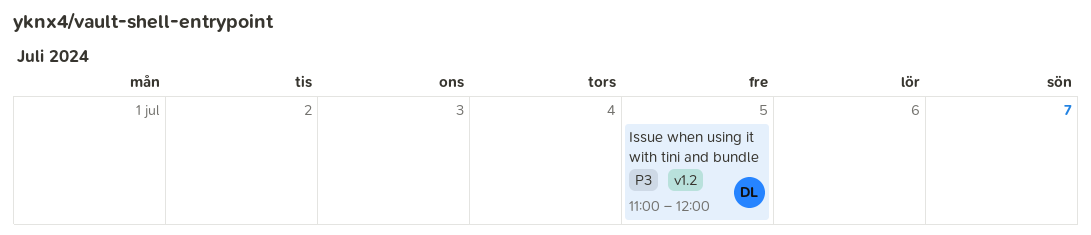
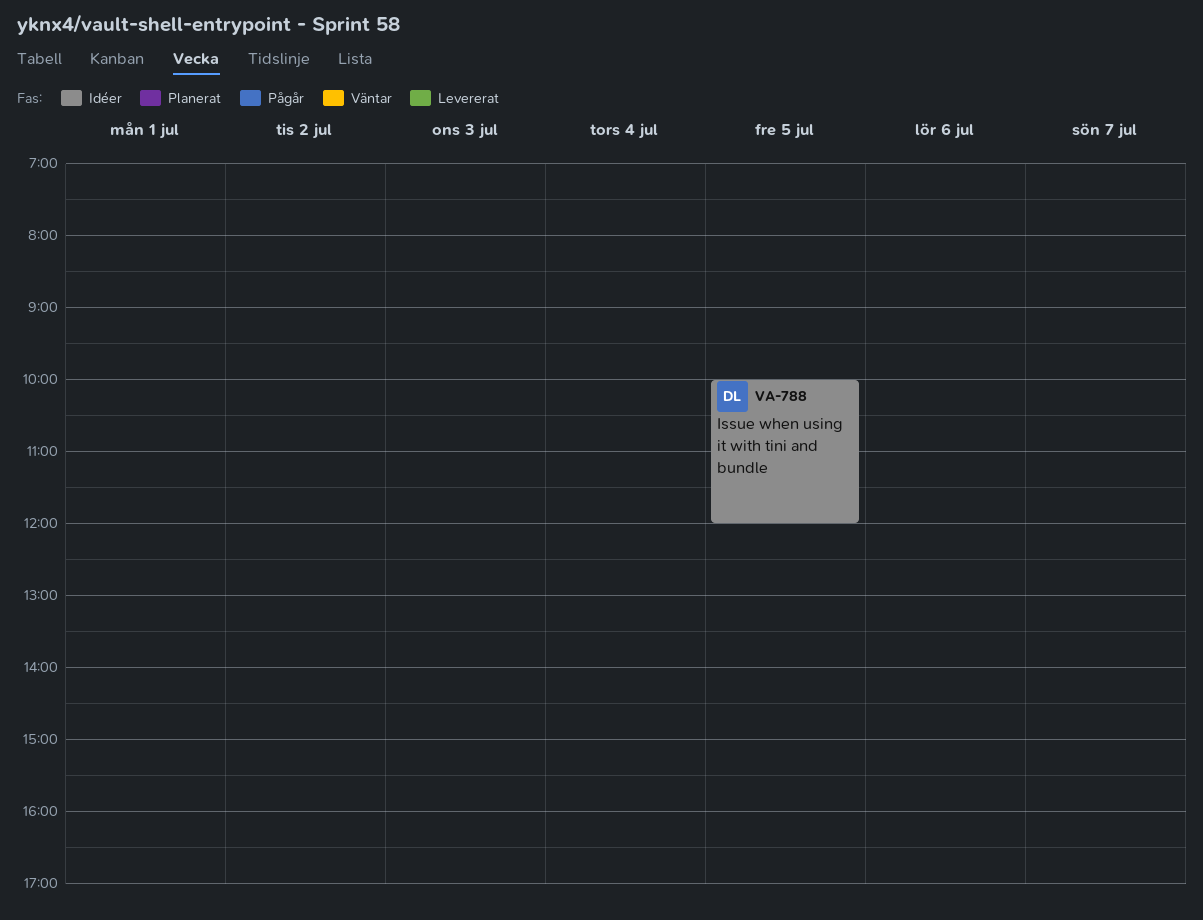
Issue when using it with tini and bundle, begins: 11:00 -> 10:00

